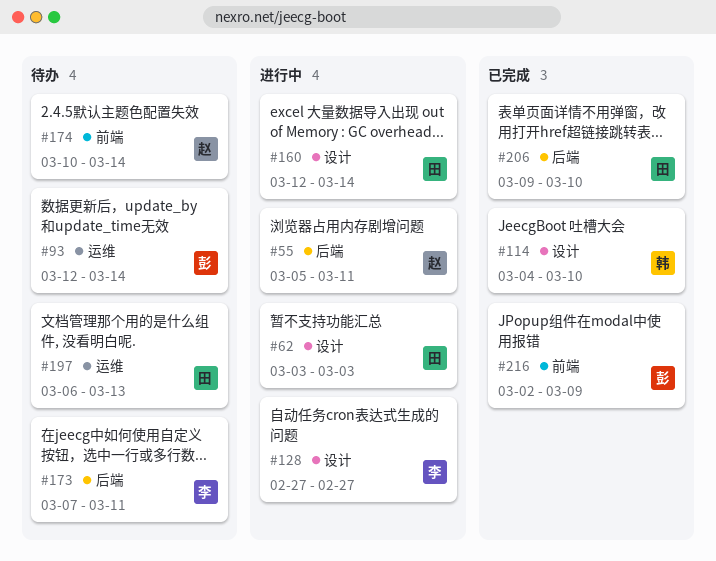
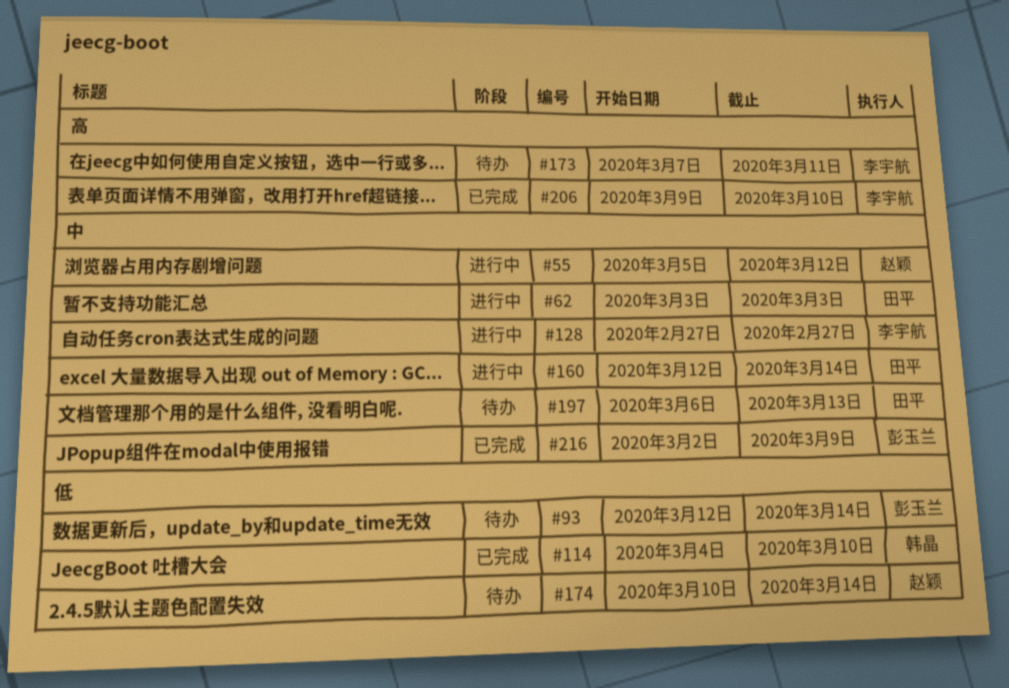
#55, due: Mar 11 -> Mar 12
#206, owner: 田平 -> 李宇航

